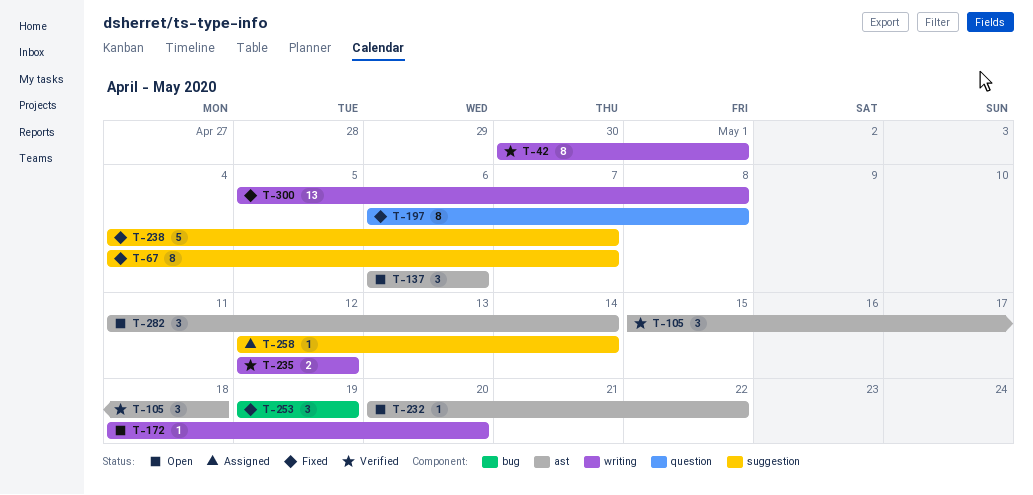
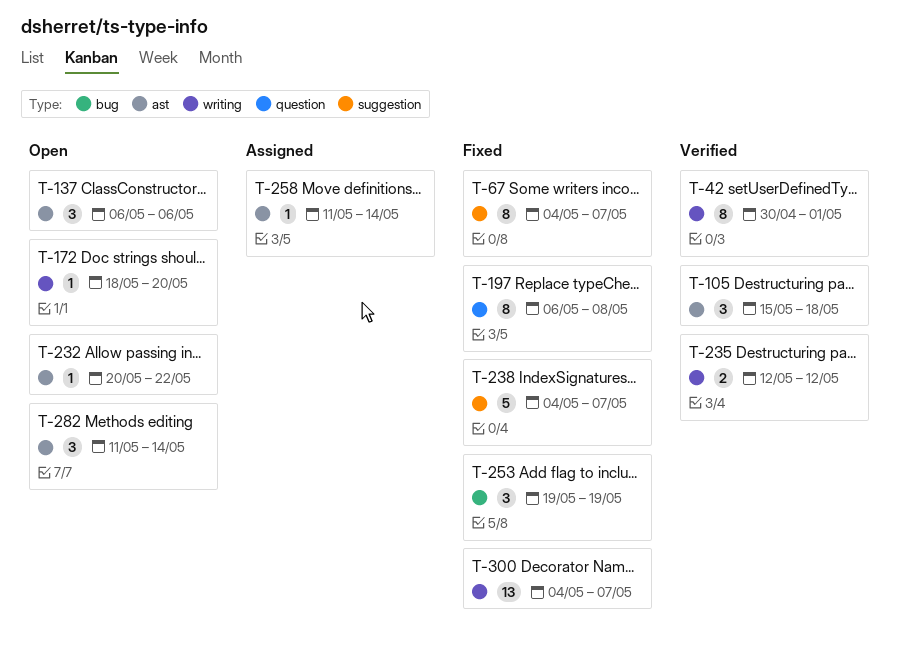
T-258, label: suggestion -> ast
T-258, start: May 12 -> May 11
T-300, start: May 5 -> May 4
T-300, due: May 8 -> May 7

